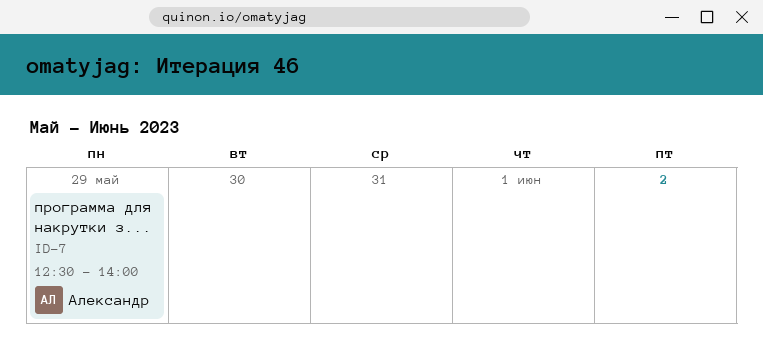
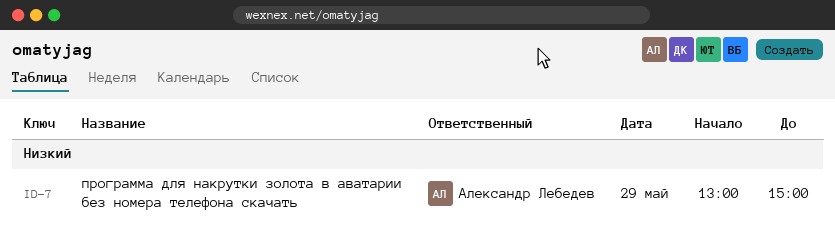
ID-7, begins: 12:30 -> 13:00
ID-7, ends: 14:00 -> 15:00

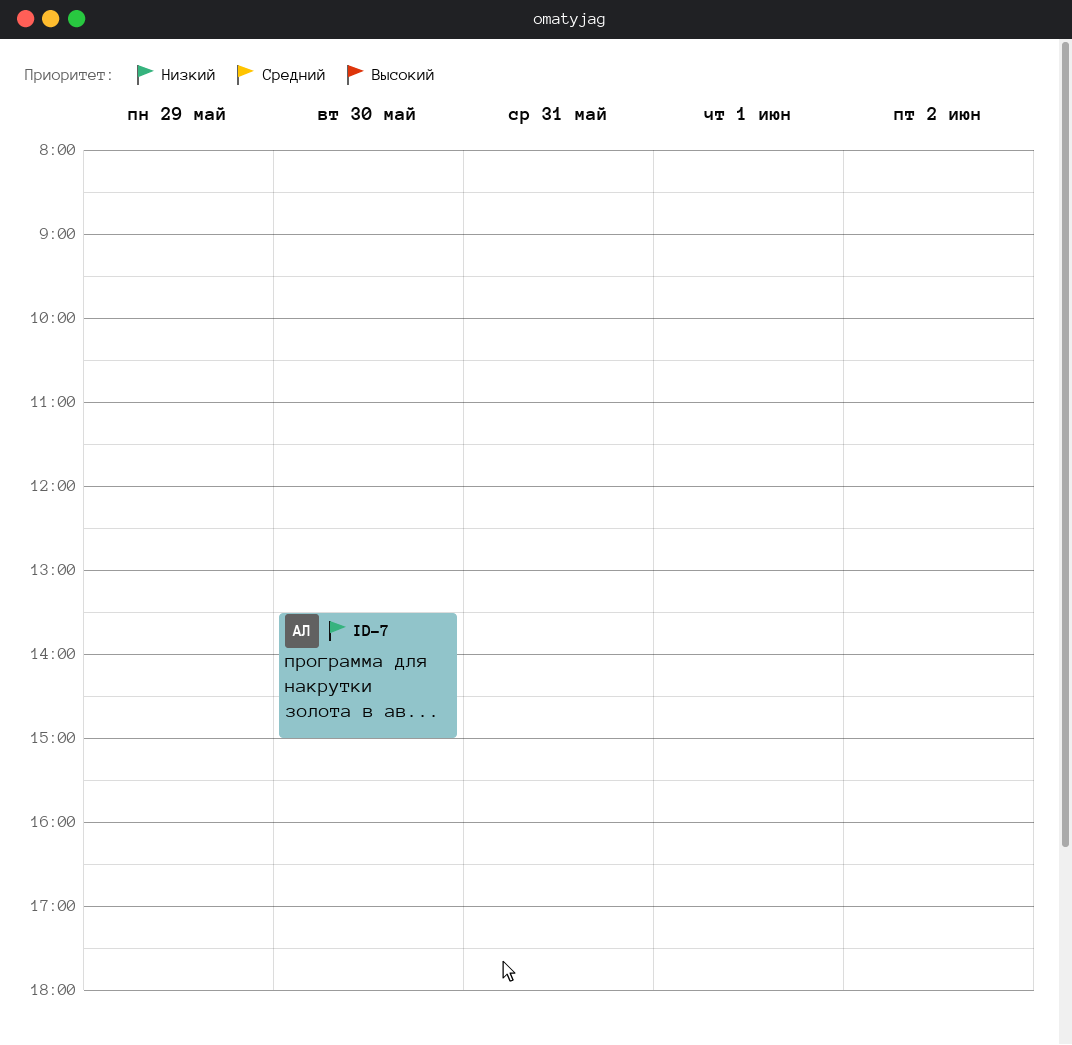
ID-7, day: May 29 -> May 30
ID-7, begins: 13:00 -> 13:30

